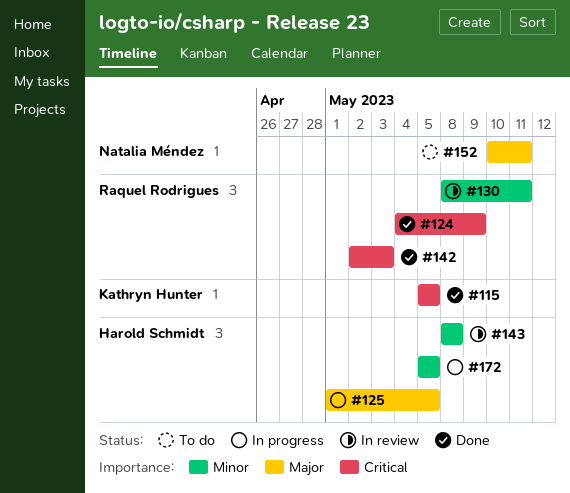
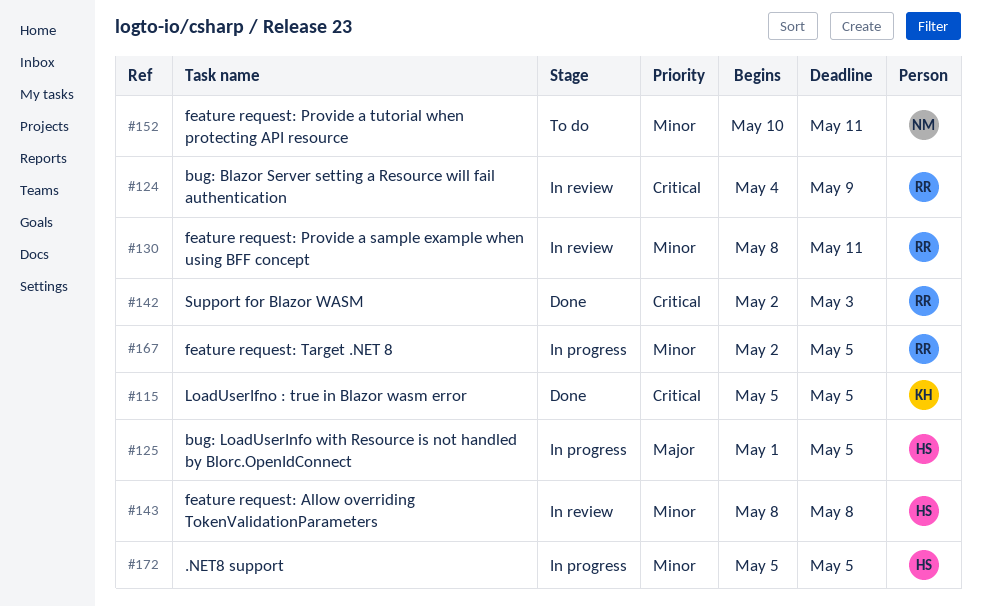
#124, status: Done -> In review
#152, priority: Major -> Minor
#167: none -> present

